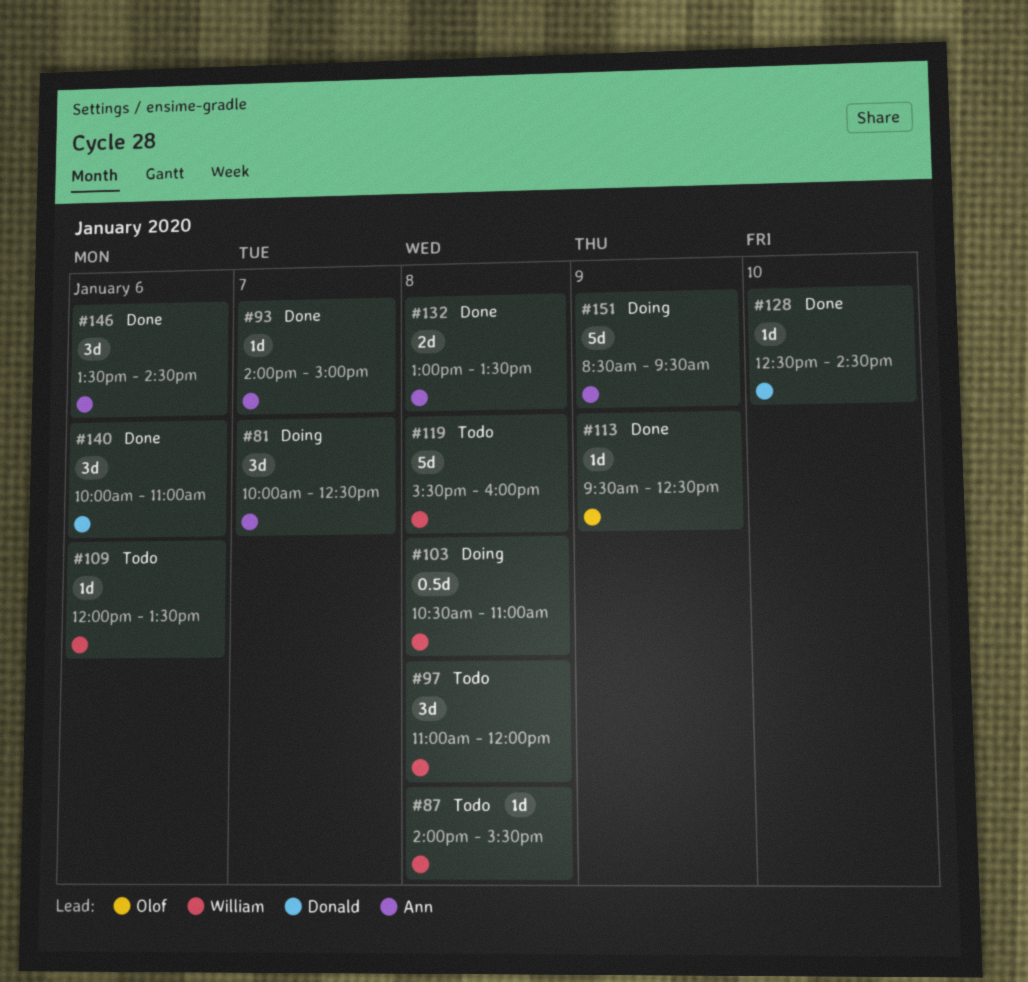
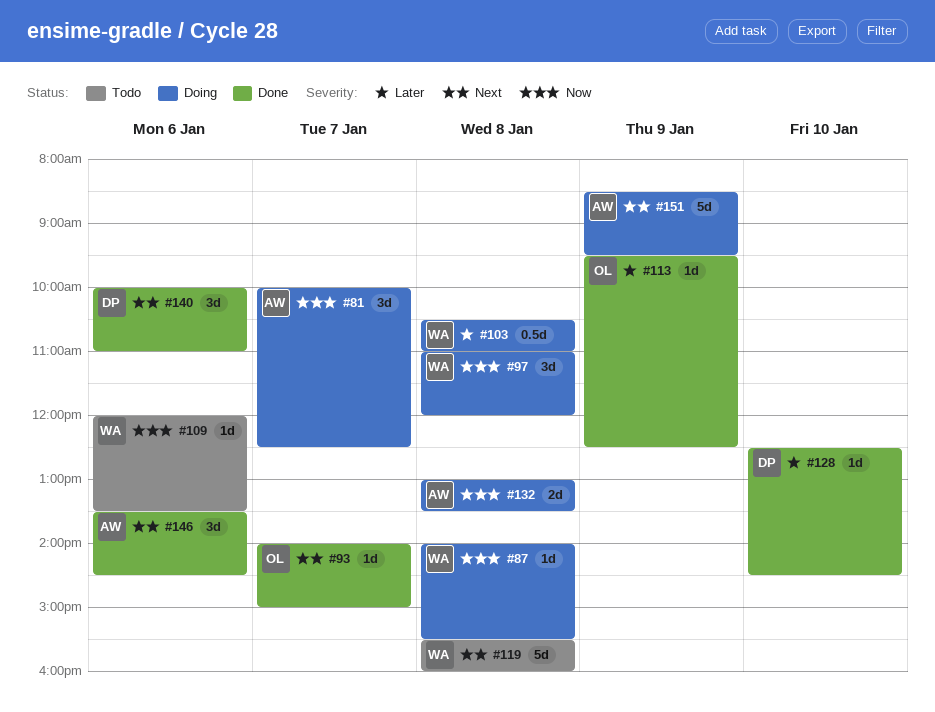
#87, status: Todo -> Doing
#93, owner: Ann -> Olof
#97, status: Todo -> Doing
#132, status: Done -> Doing

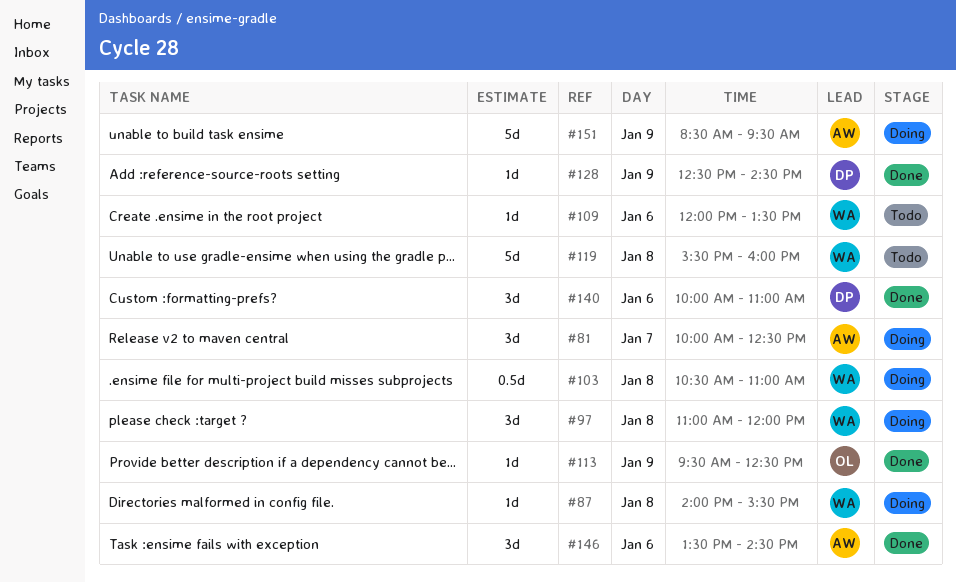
#93: present -> none
#128, day: Jan 10 -> Jan 9
#132: present -> none

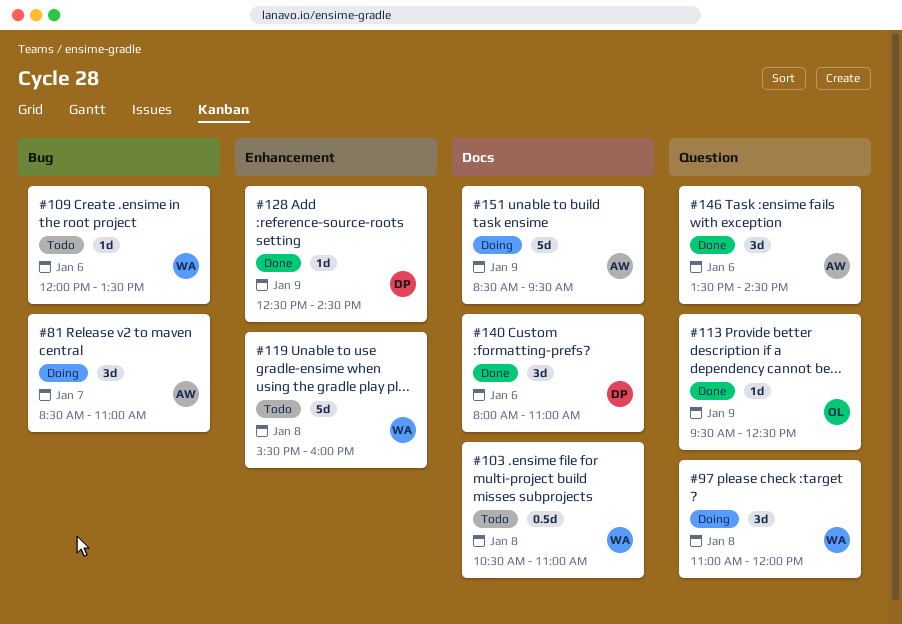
#81, begins: 10:00 -> 08:30
#81, ends: 12:30 -> 11:00
#87: present -> none
#103, status: Doing -> Todo
#140, begins: 10:00 -> 08:00

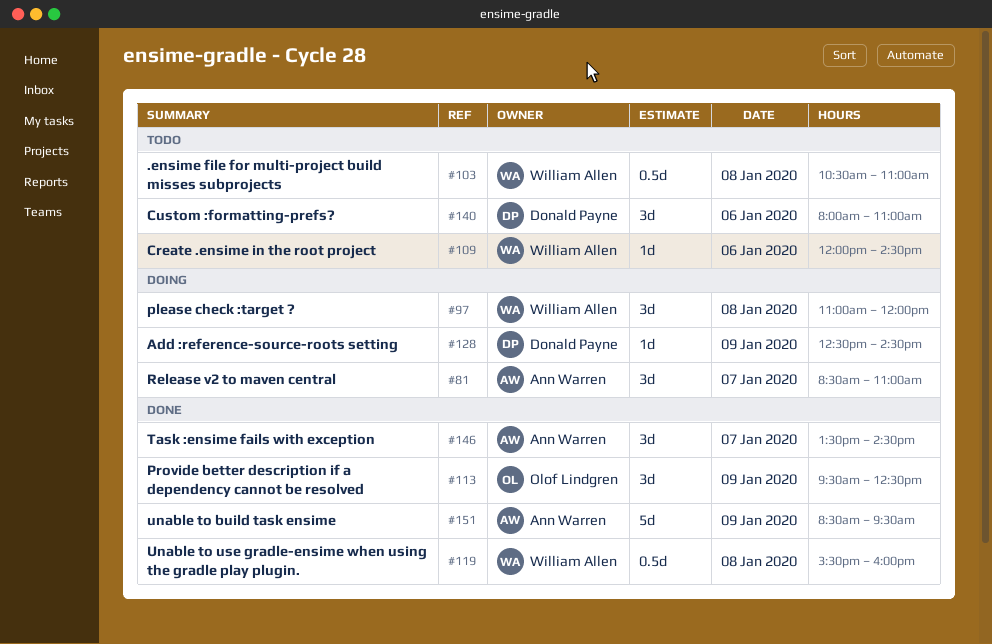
#109, ends: 13:30 -> 14:30
#113, estimate: 1d -> 3d
#119, status: Todo -> Done
#119, estimate: 5d -> 0.5d
#128, status: Done -> Doing
#140, status: Done -> Todo
#146, day: Jan 6 -> Jan 7
#151, status: Doing -> Done

